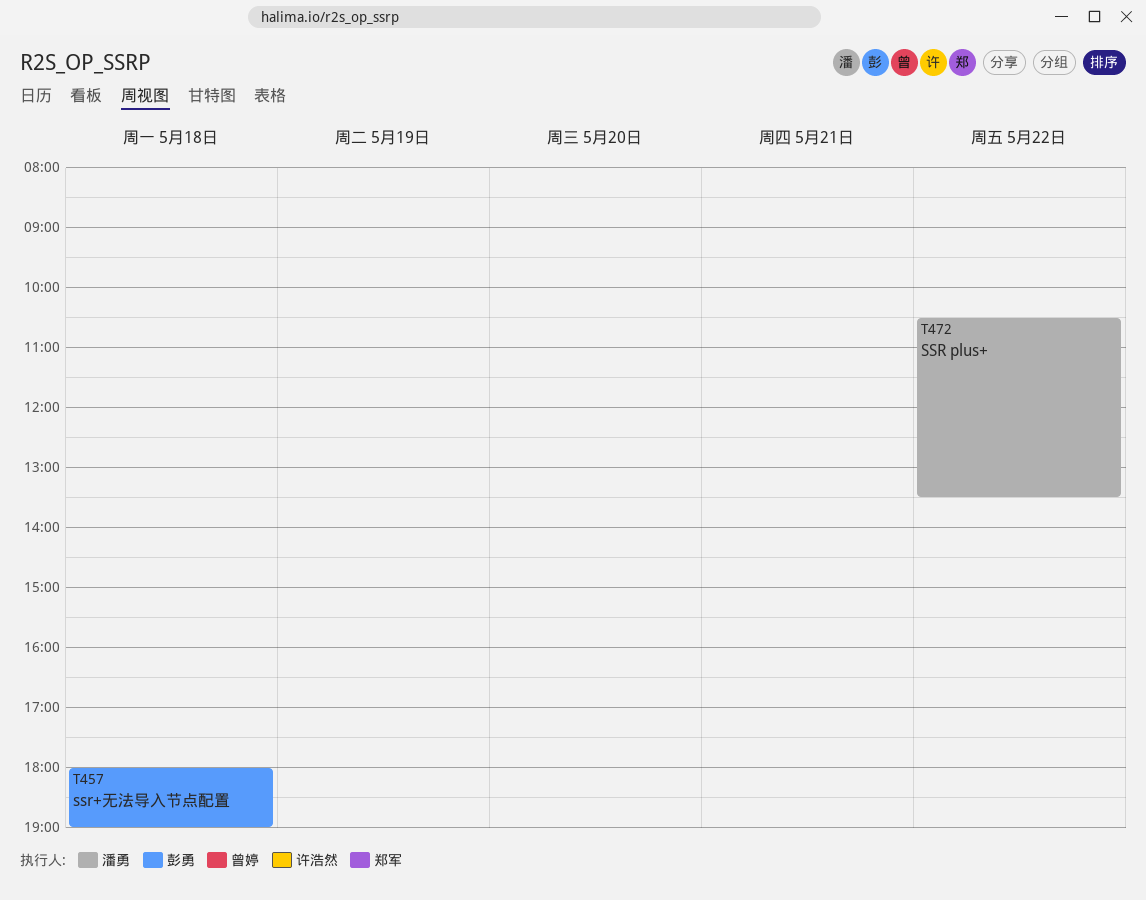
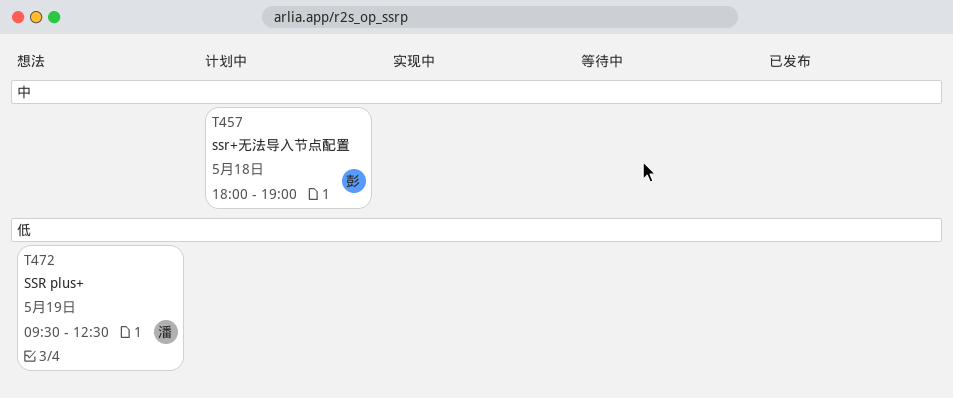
T472, day: May 22 -> May 19
T472, begins: 10:30 -> 09:30
T472, ends: 13:30 -> 12:30

